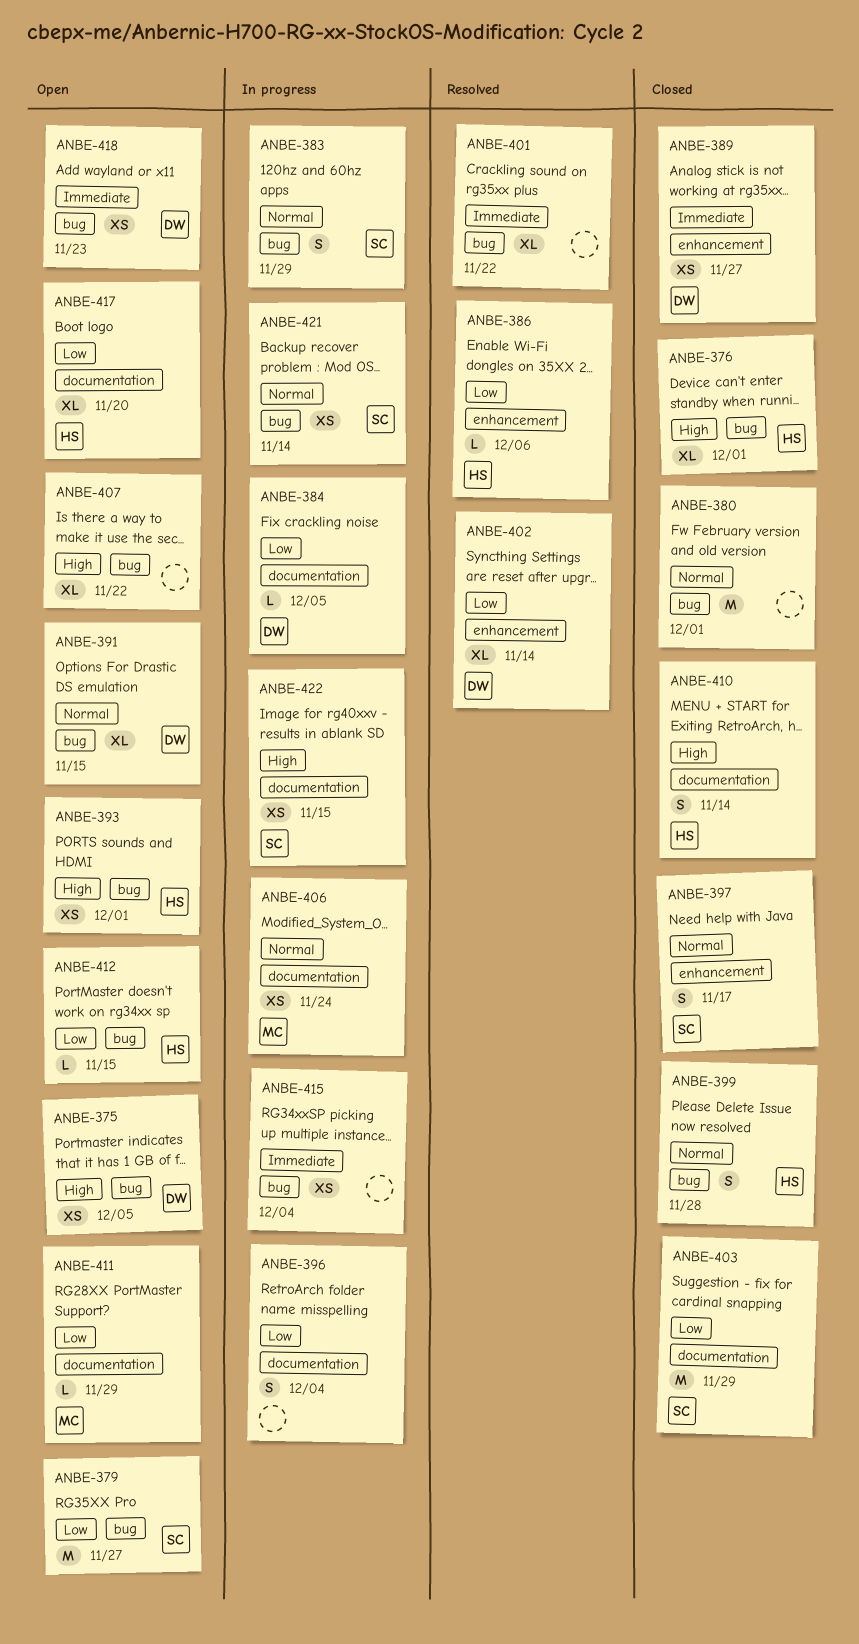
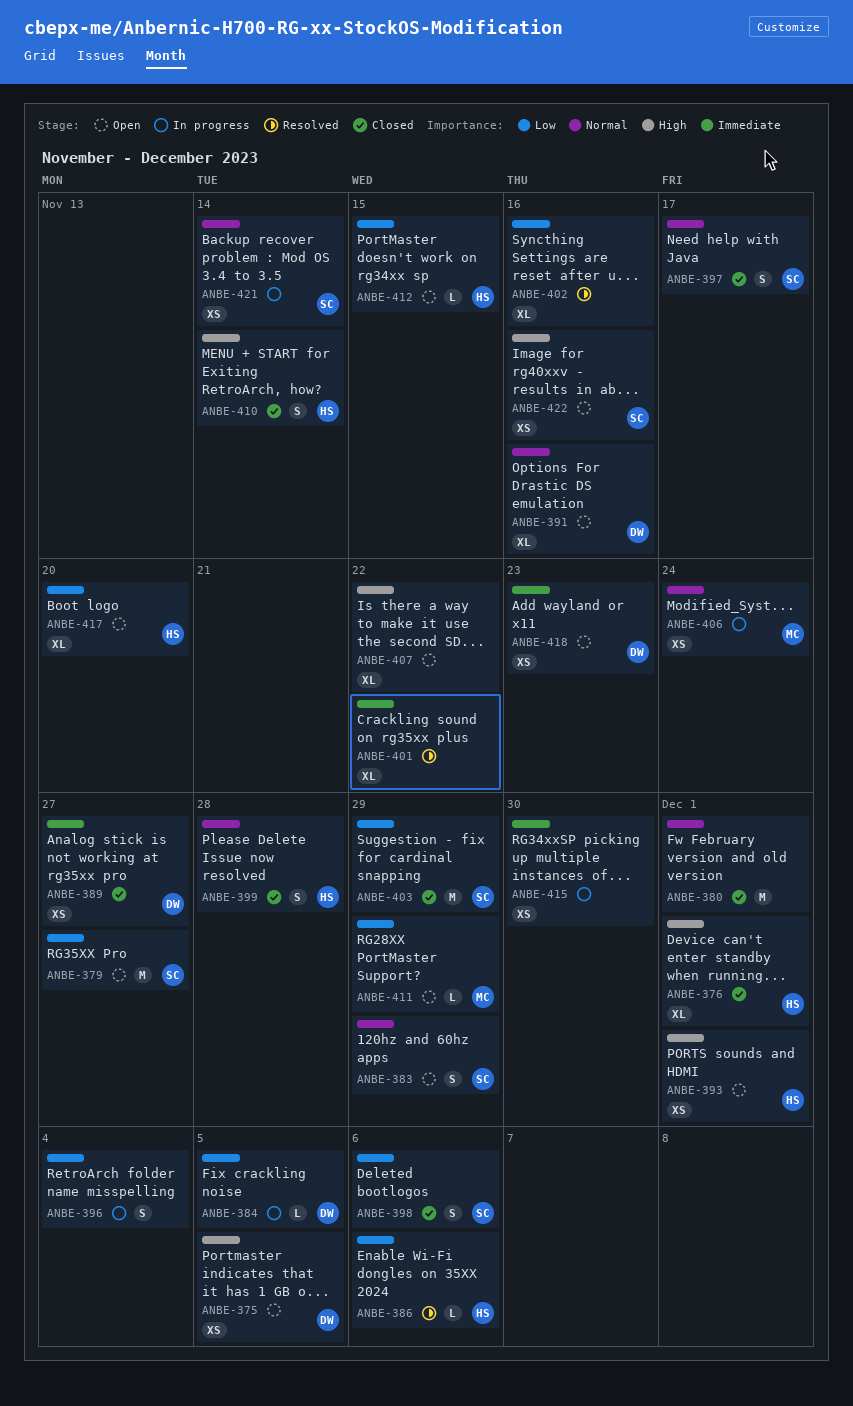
ANBE-383, status: In progress -> Open
ANBE-391, due: Nov 15 -> Nov 16
ANBE-398: none -> present
ANBE-402, owner: DW -> none
ANBE-402, due: Nov 14 -> Nov 16
ANBE-415, due: Dec 4 -> Nov 30
ANBE-422, status: In progress -> Open
ANBE-422, due: Nov 15 -> Nov 16

